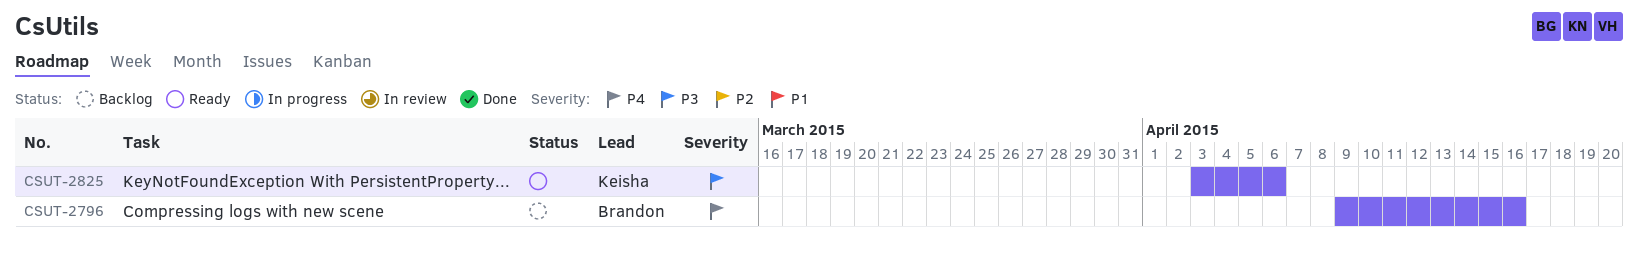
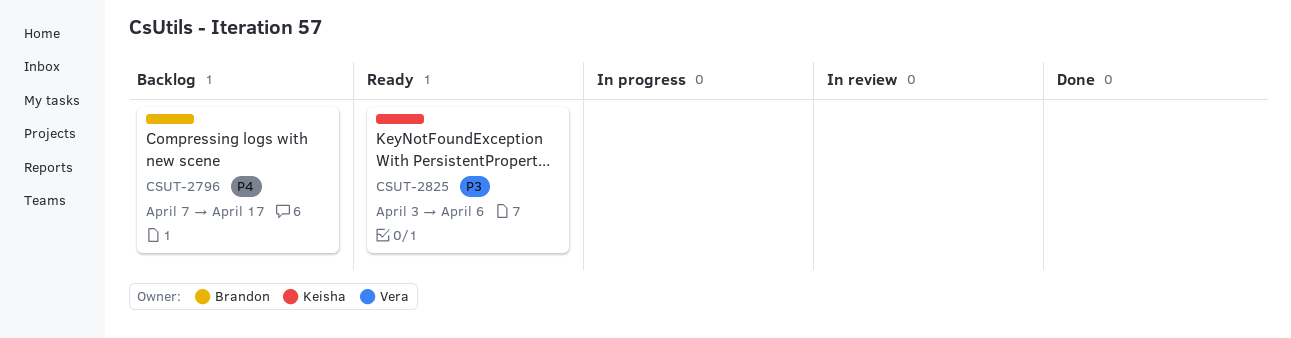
CSUT-2796, start: Apr 9 -> Apr 7
CSUT-2796, due: Apr 16 -> Apr 17

